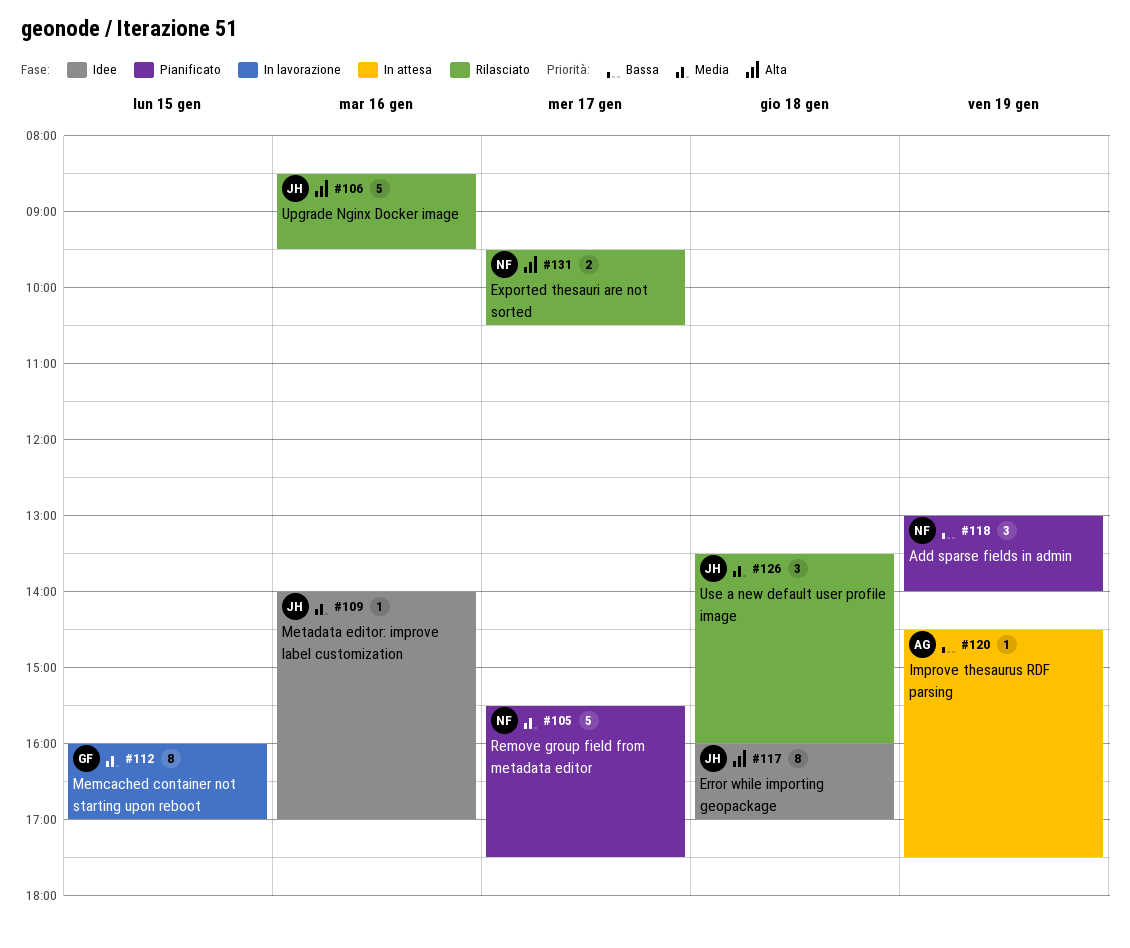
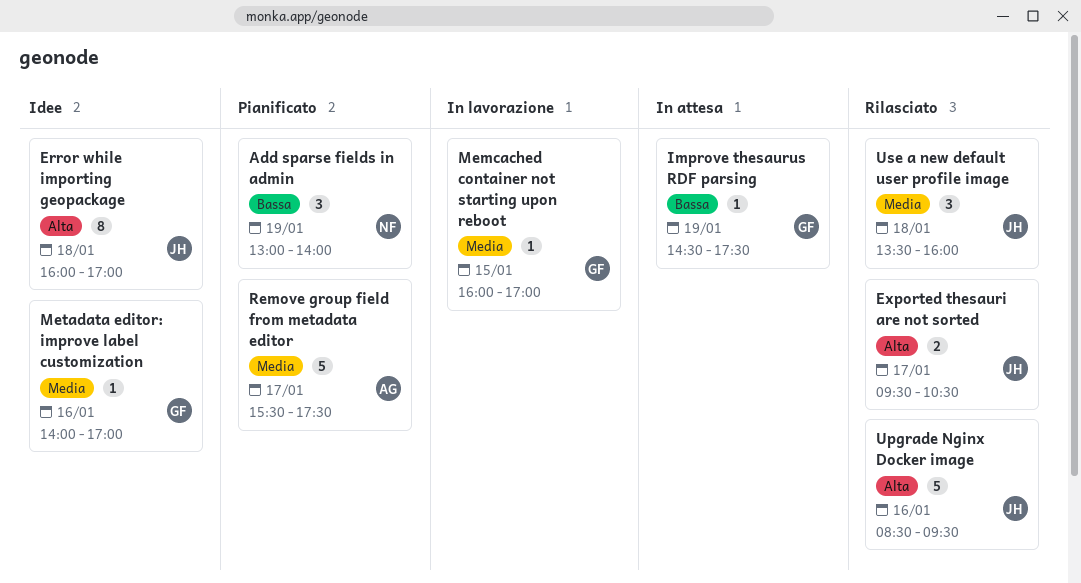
Exported thesauri are not sorted, owner: NF -> JH
Improve thesaurus RDF parsing, owner: AG -> GF
Memcached container not starting upon reboot, estimate: 8 -> 1
Metadata editor: improve label customization, owner: JH -> GF
Remove group field from metadata editor, owner: NF -> AG

